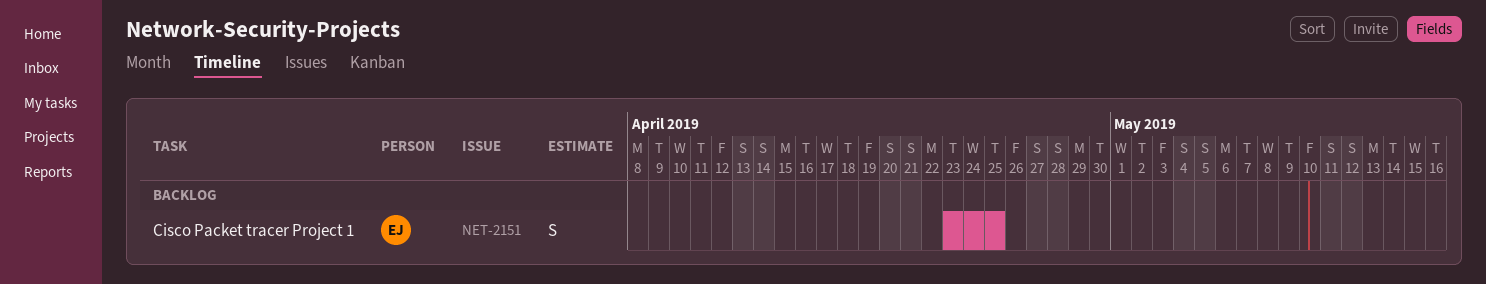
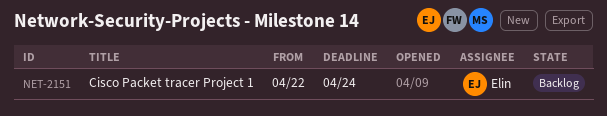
NET-2151, start: Apr 23 -> Apr 22
NET-2151, due: Apr 25 -> Apr 24

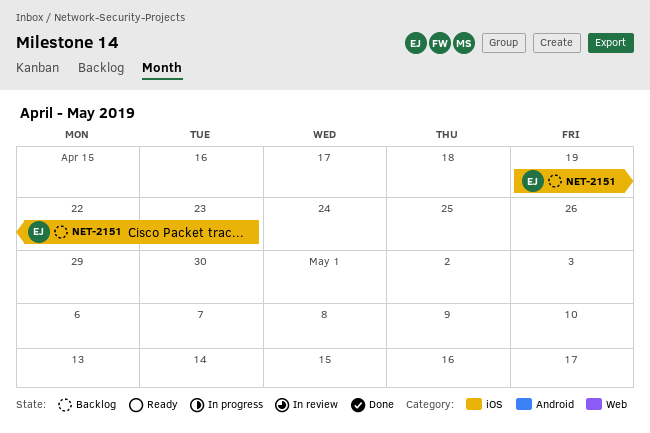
NET-2151, start: Apr 22 -> Apr 19
NET-2151, due: Apr 24 -> Apr 23

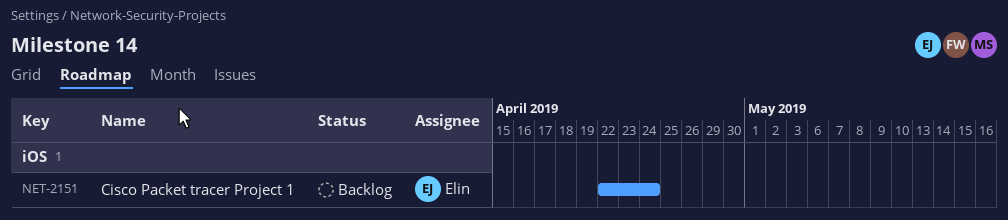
NET-2151, start: Apr 19 -> Apr 22
NET-2151, due: Apr 23 -> Apr 24

